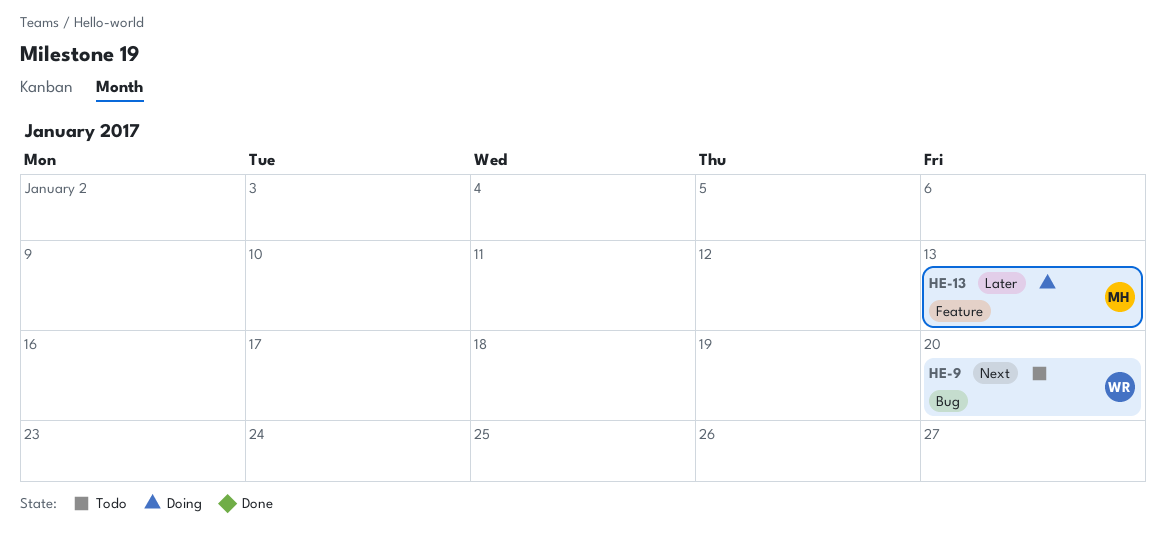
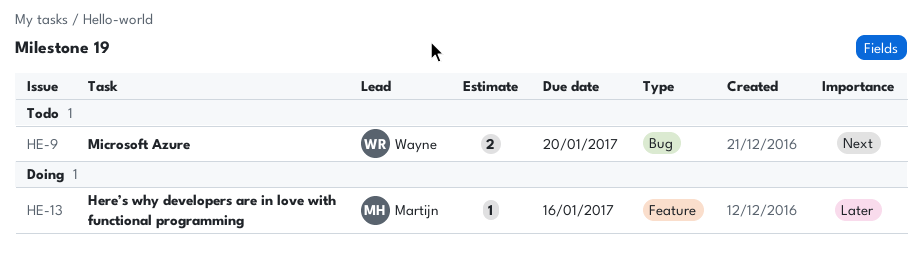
HE-13, due: Jan 13 -> Jan 16

